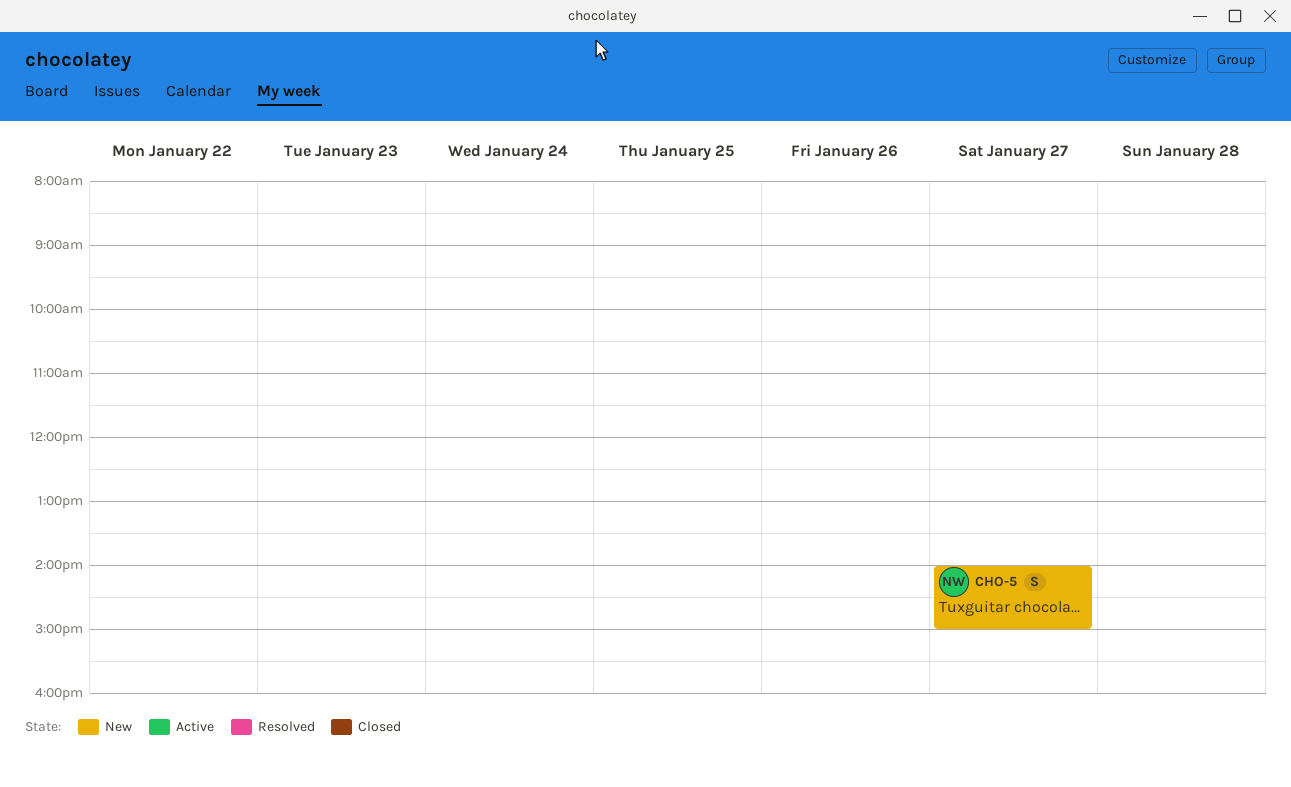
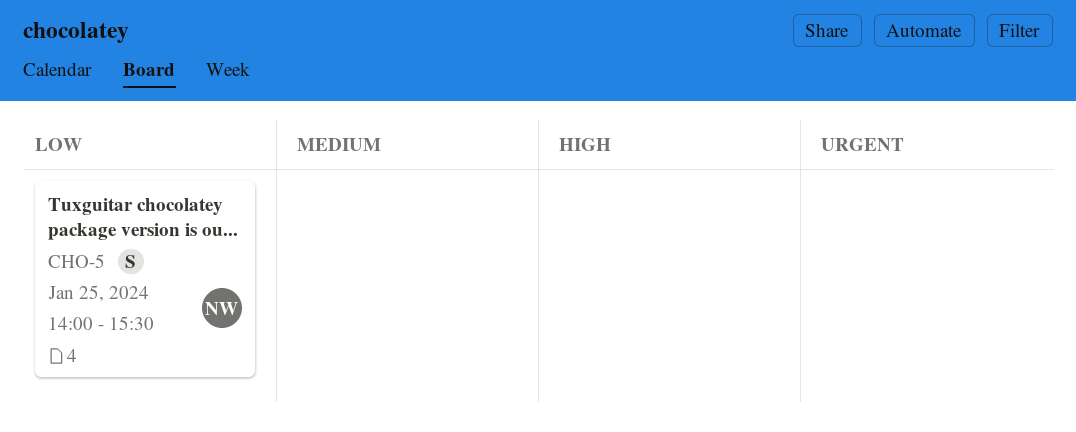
CHO-5, day: Jan 27 -> Jan 25
CHO-5, ends: 15:00 -> 15:30

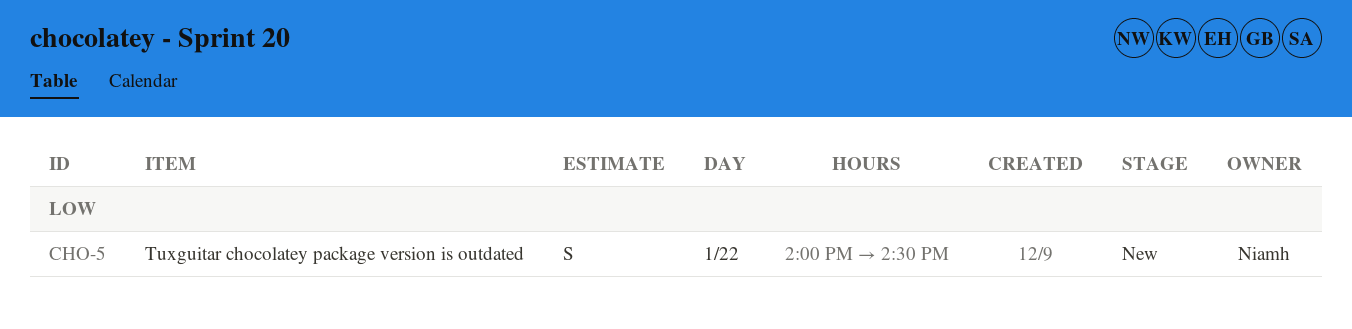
CHO-5, day: Jan 25 -> Jan 22
CHO-5, ends: 15:30 -> 14:30

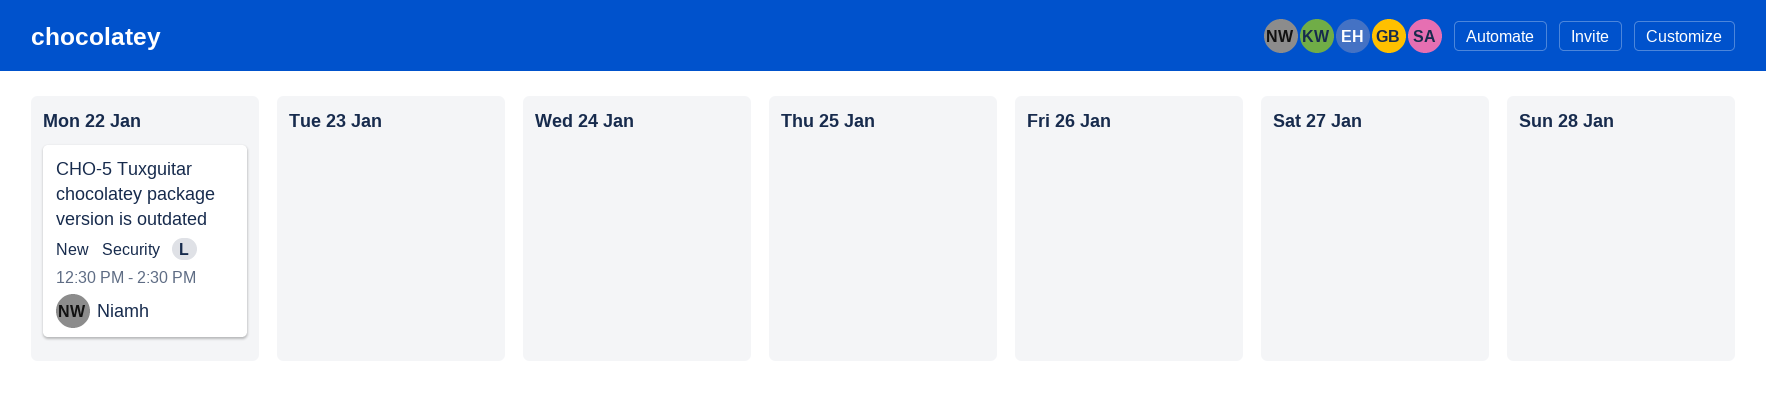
CHO-5, estimate: S -> L
CHO-5, begins: 14:00 -> 12:30

